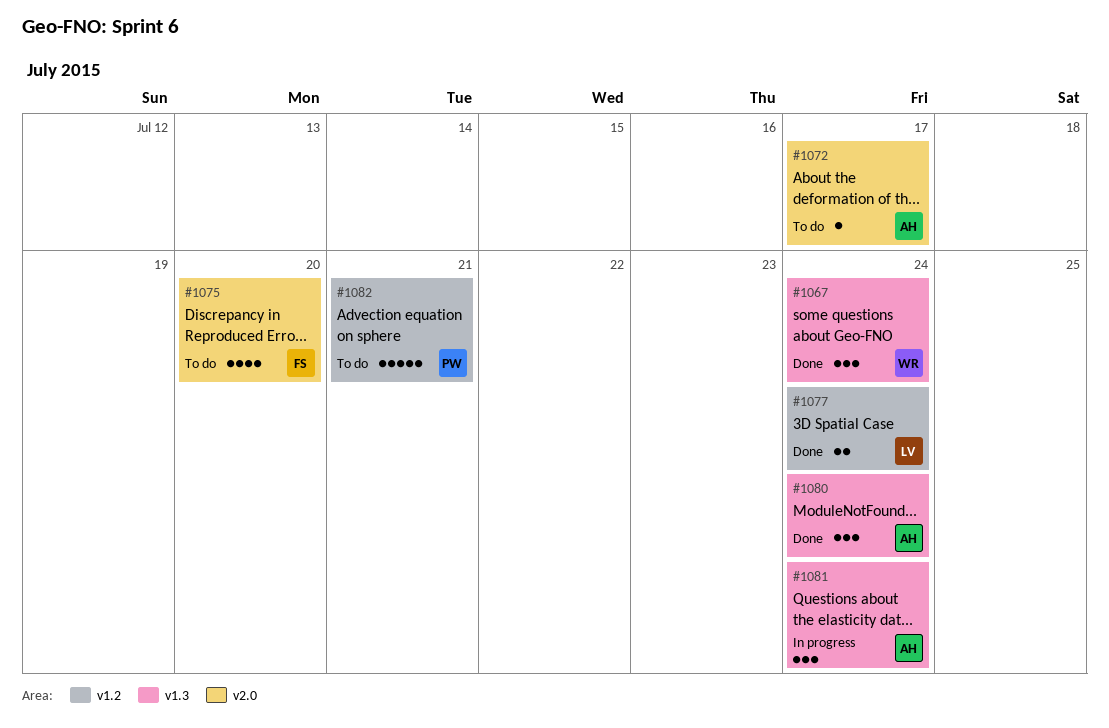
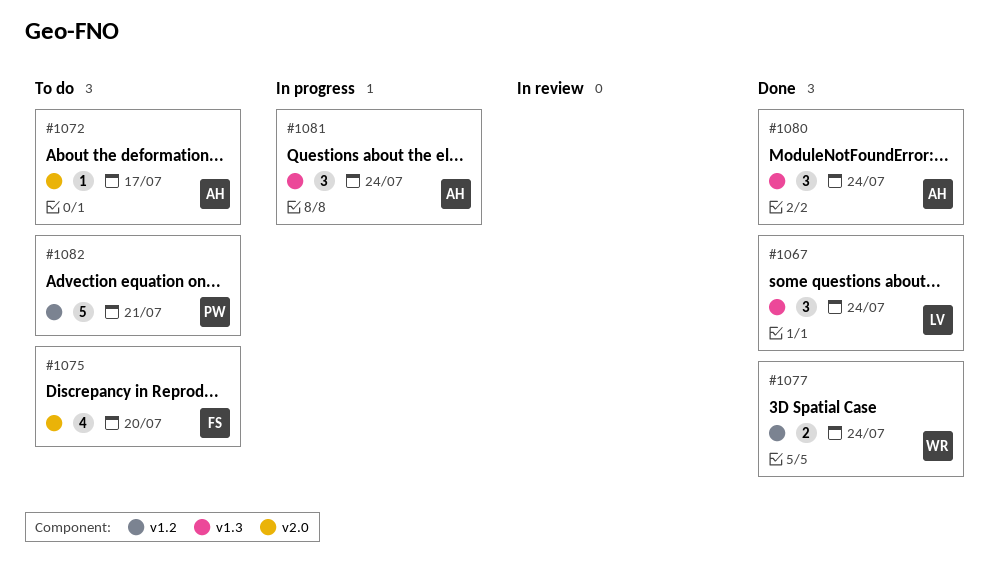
#1067, owner: WR -> LV
#1077, owner: LV -> WR

